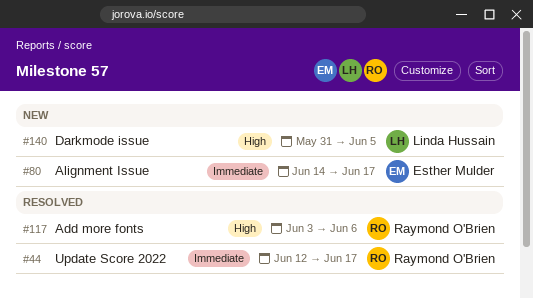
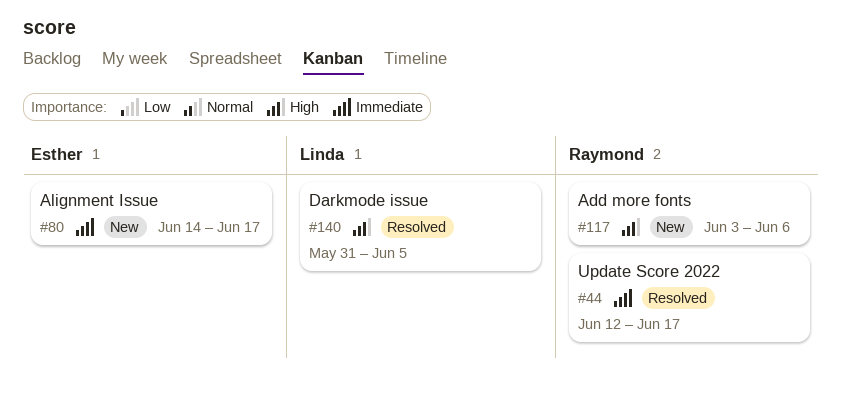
#117, status: Resolved -> New
#140, status: New -> Resolved

